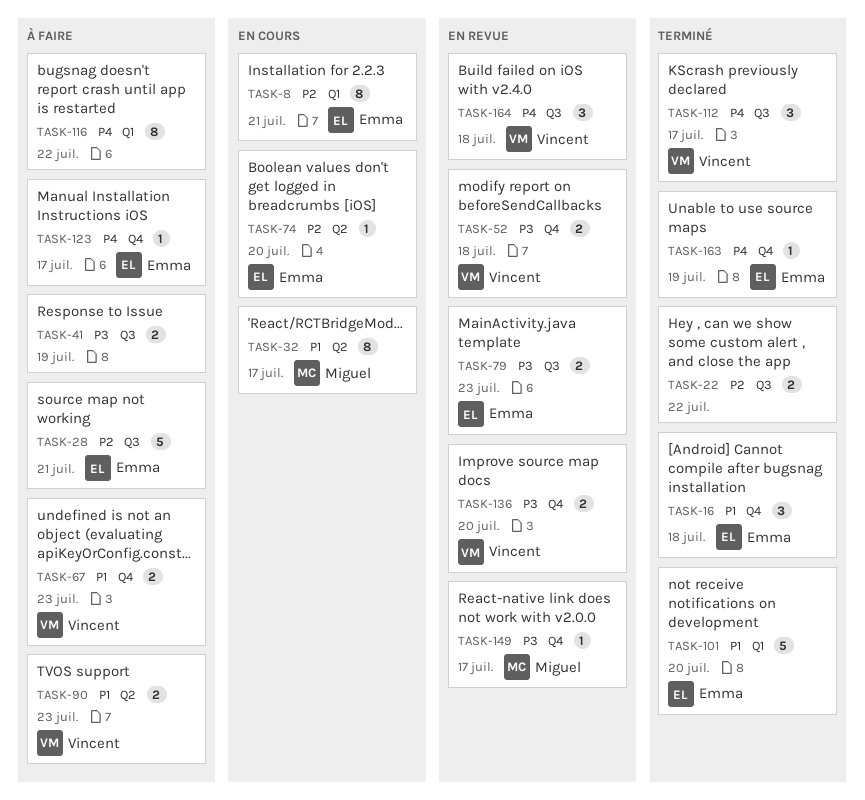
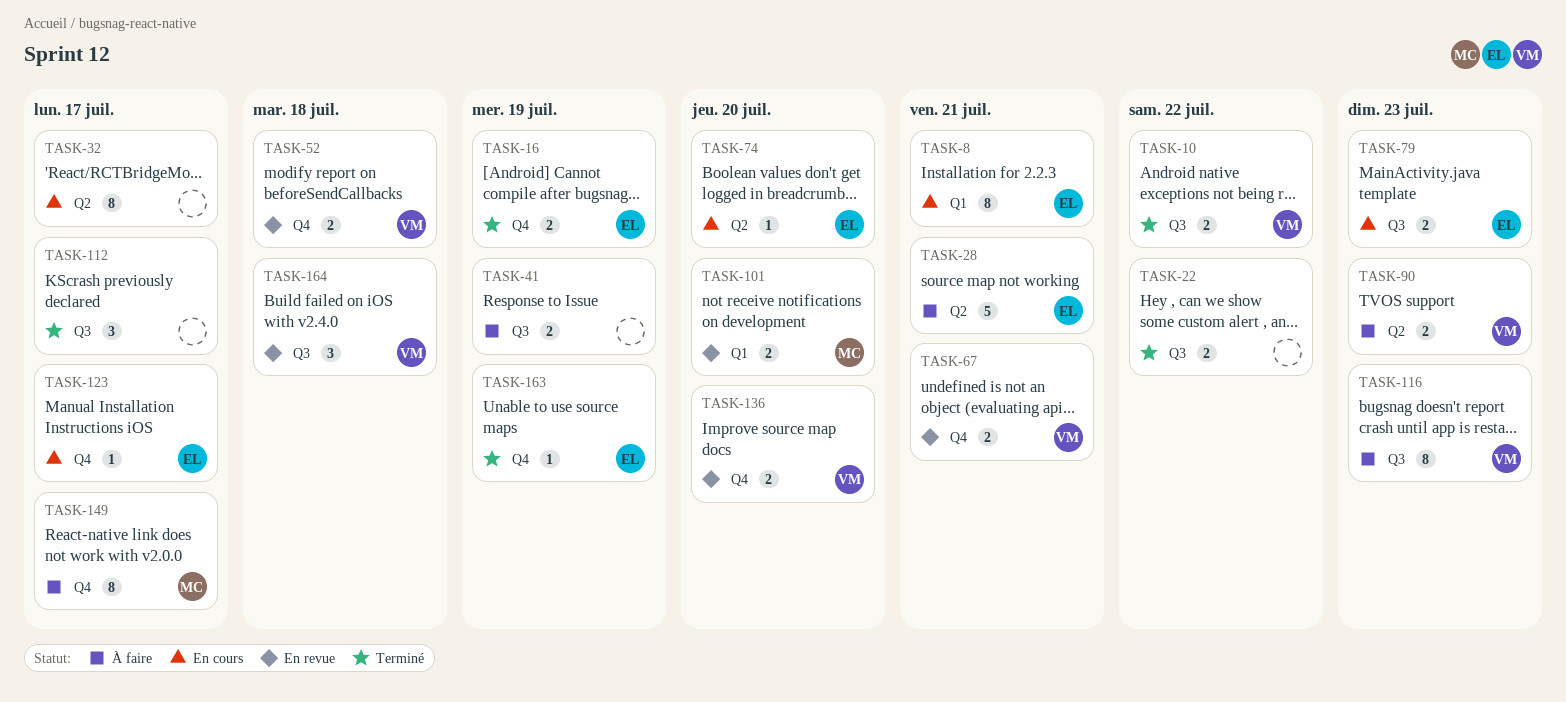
TASK-10: none -> present
TASK-16, estimate: 3 -> 2
TASK-16, due: Jul 18 -> Jul 19
TASK-28, label: Q3 -> Q2
TASK-32, owner: Miguel -> none
TASK-67, status: À faire -> En revue
TASK-67, due: Jul 23 -> Jul 21
TASK-79, status: En revue -> En cours
TASK-101, status: Terminé -> En revue
TASK-101, owner: Emma -> Miguel
TASK-101, estimate: 5 -> 2
TASK-112, owner: Vincent -> none
TASK-116, owner: none -> Vincent
TASK-116, label: Q1 -> Q3
TASK-116, due: Jul 22 -> Jul 23
TASK-123, status: À faire -> En cours
TASK-149, status: En revue -> À faire
TASK-149, estimate: 1 -> 8

